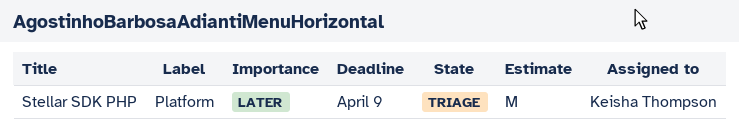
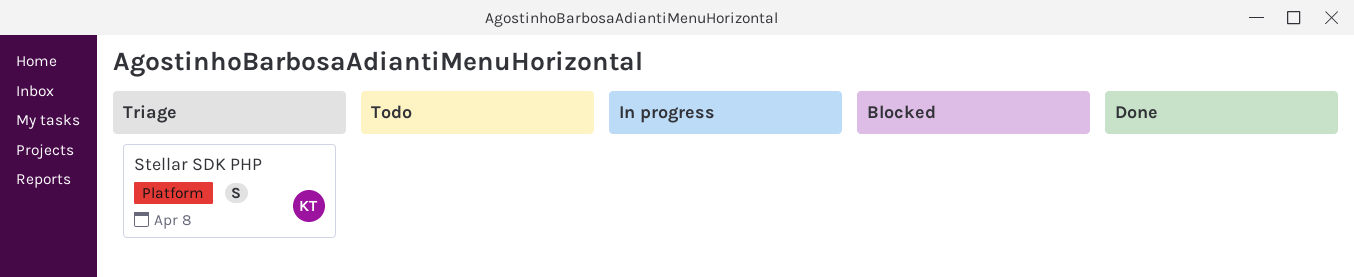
Stellar SDK PHP, estimate: M -> S
Stellar SDK PHP, due: Apr 9 -> Apr 8

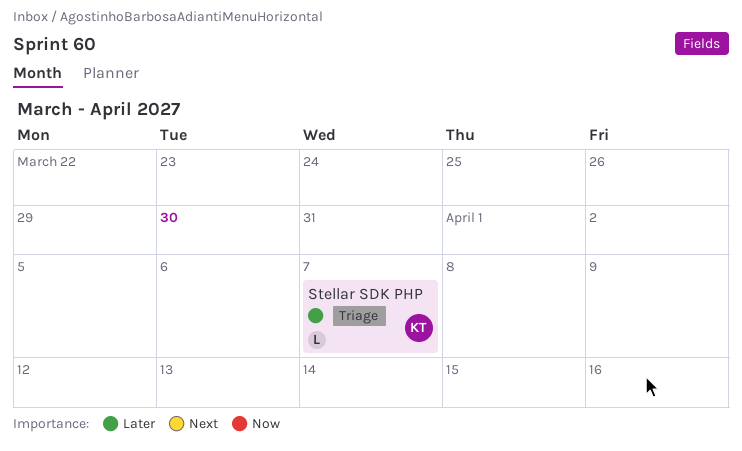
Stellar SDK PHP, estimate: S -> L
Stellar SDK PHP, due: Apr 8 -> Apr 7

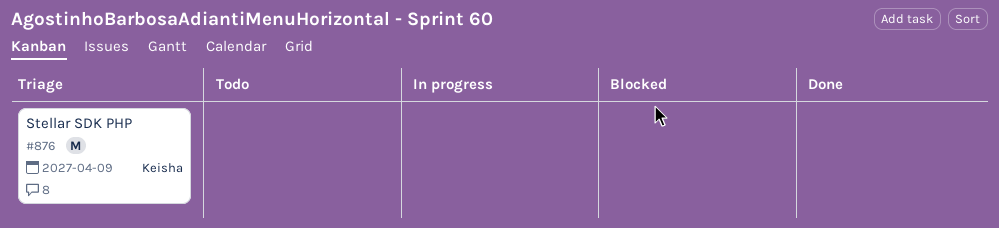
Stellar SDK PHP, estimate: L -> M
Stellar SDK PHP, due: Apr 7 -> Apr 9

